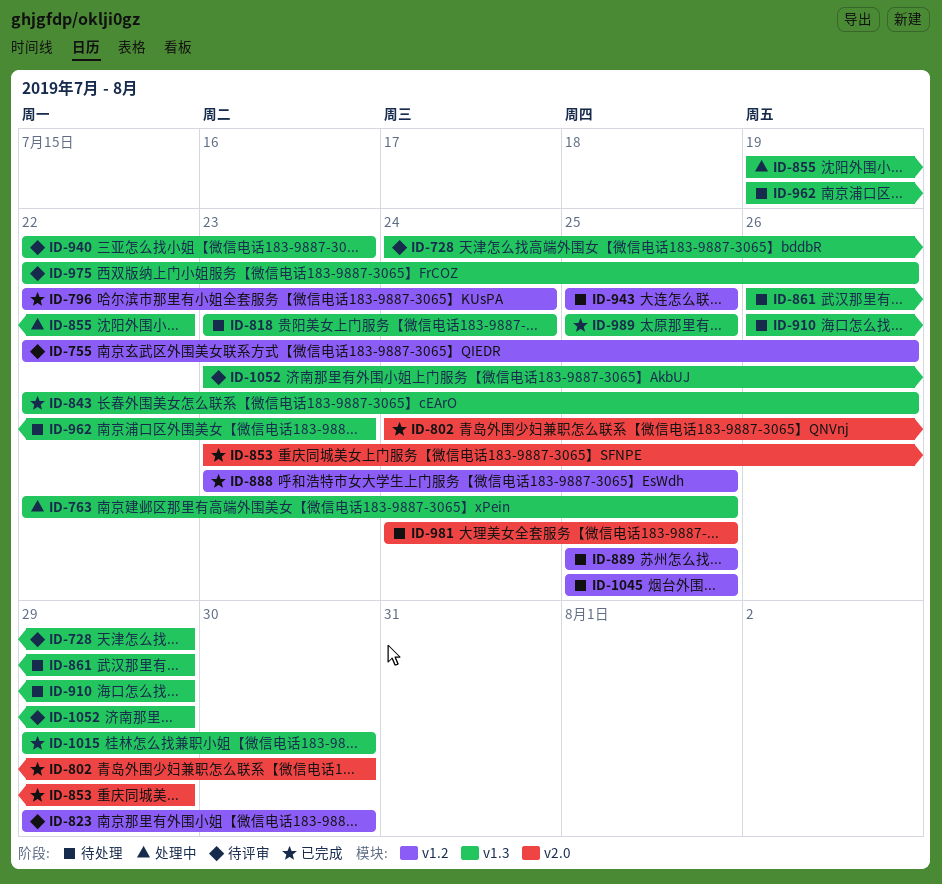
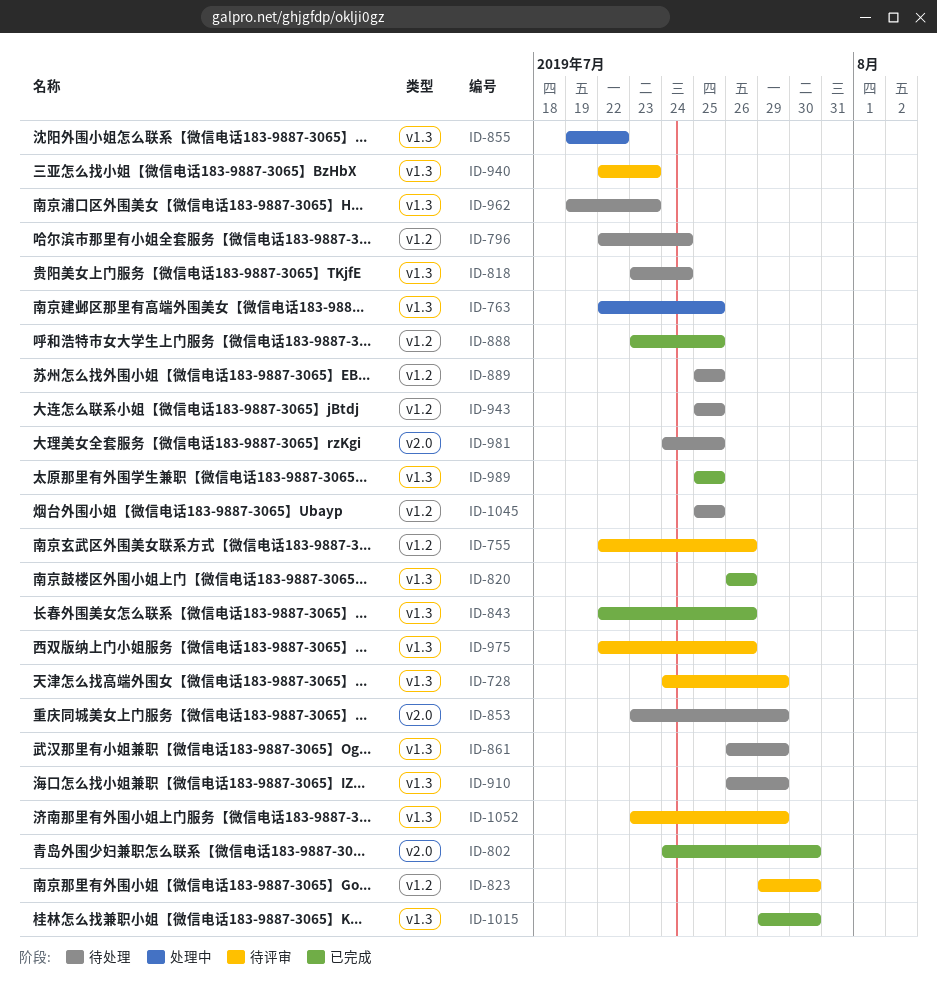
ID-796, status: 已完成 -> 待处理
ID-820: none -> present
ID-853, status: 已完成 -> 待处理

